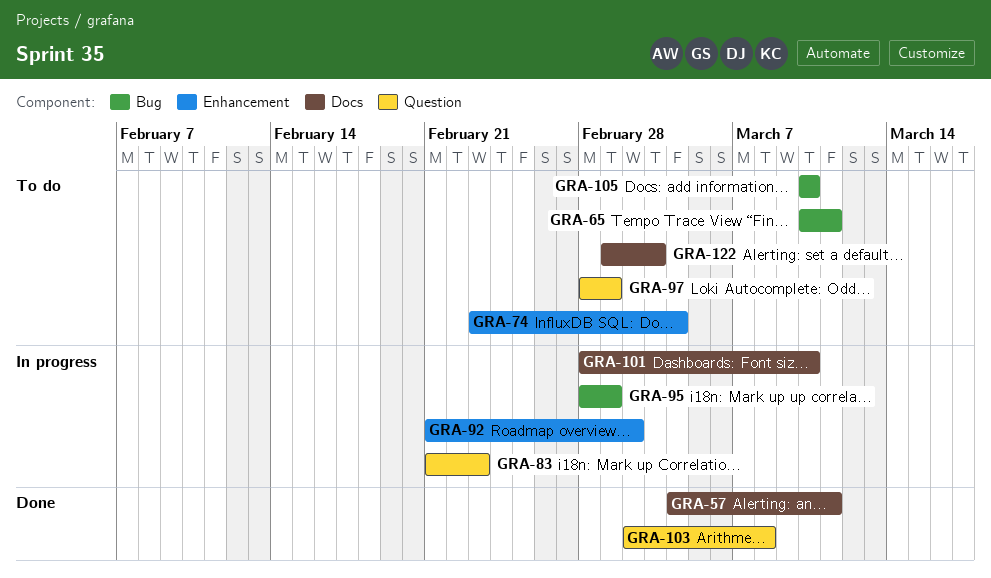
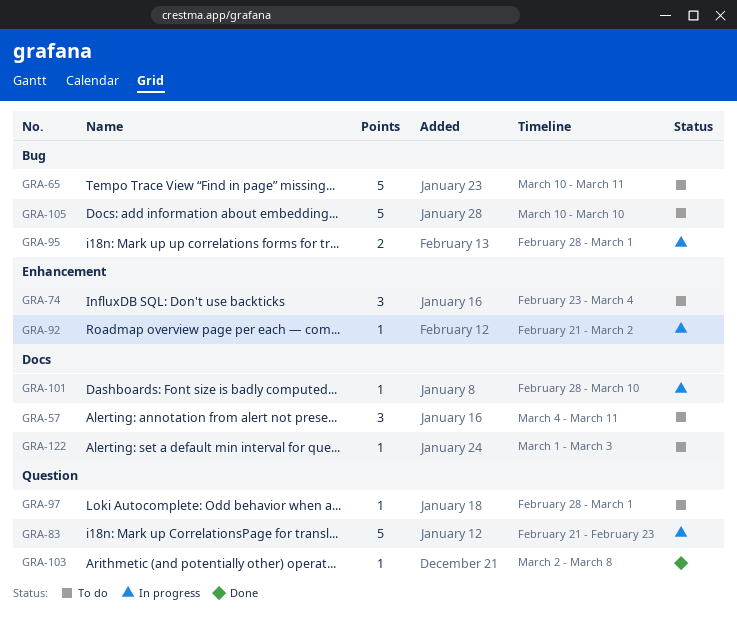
GRA-57, status: Done -> To do

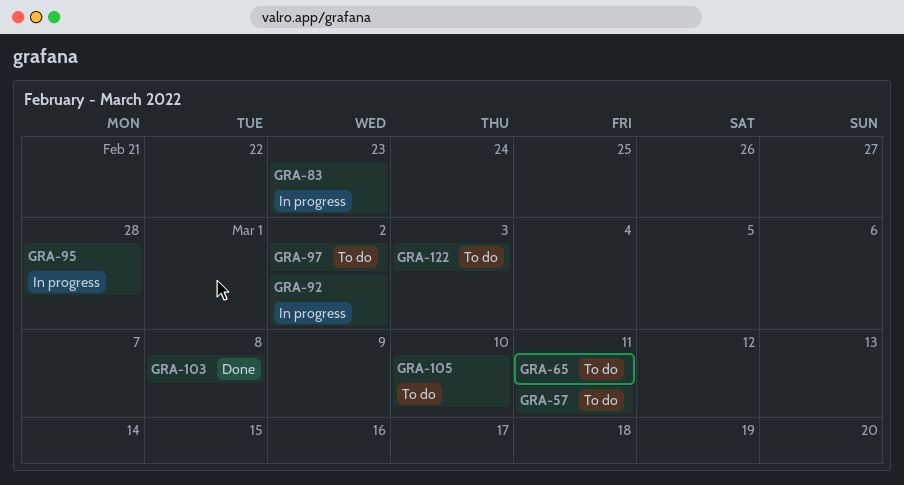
GRA-74: present -> none
GRA-95, due: Mar 1 -> Feb 28
GRA-97, due: Mar 1 -> Mar 2
GRA-101: present -> none

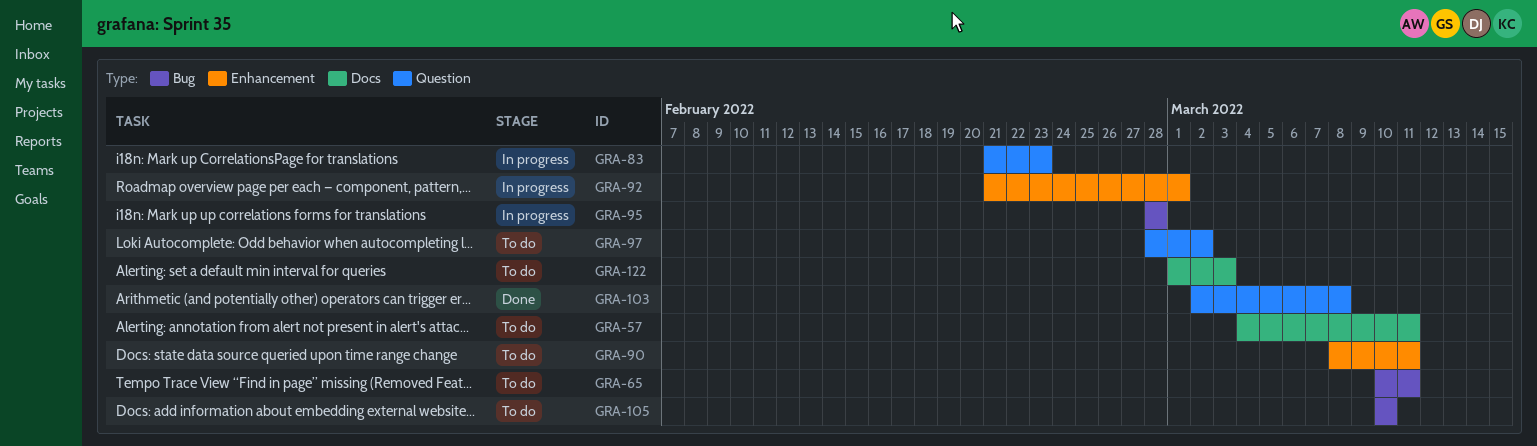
GRA-90: none -> present
GRA-92, due: Mar 2 -> Mar 1

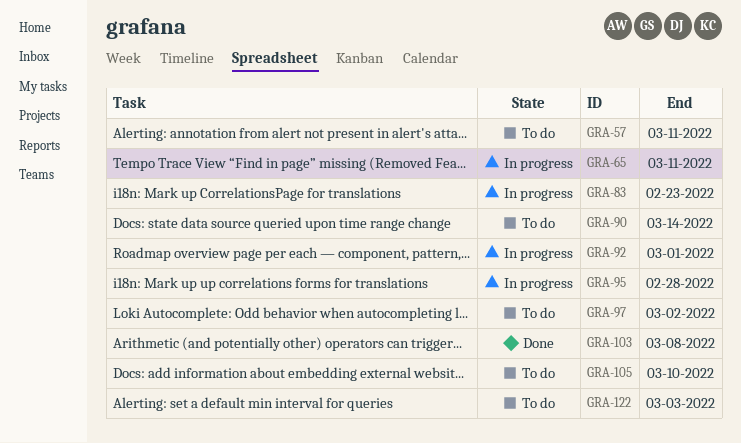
GRA-65, status: To do -> In progress
GRA-90, due: Mar 11 -> Mar 14

